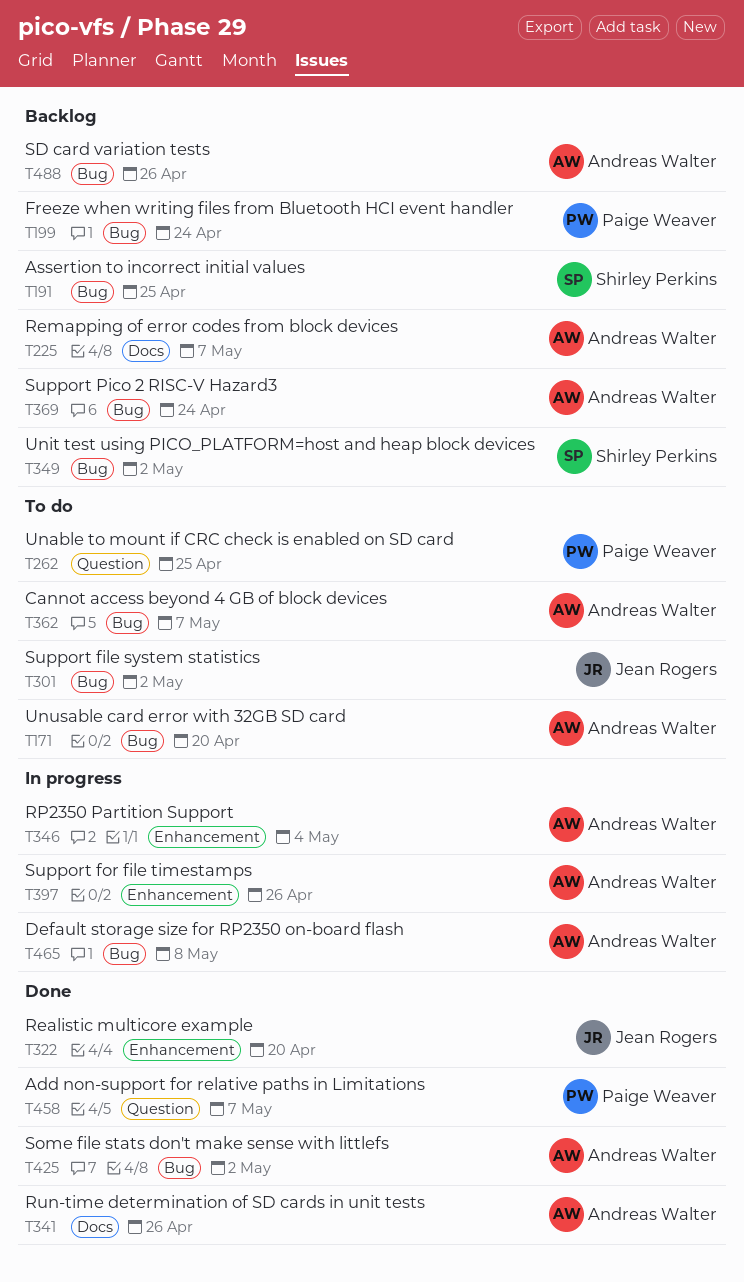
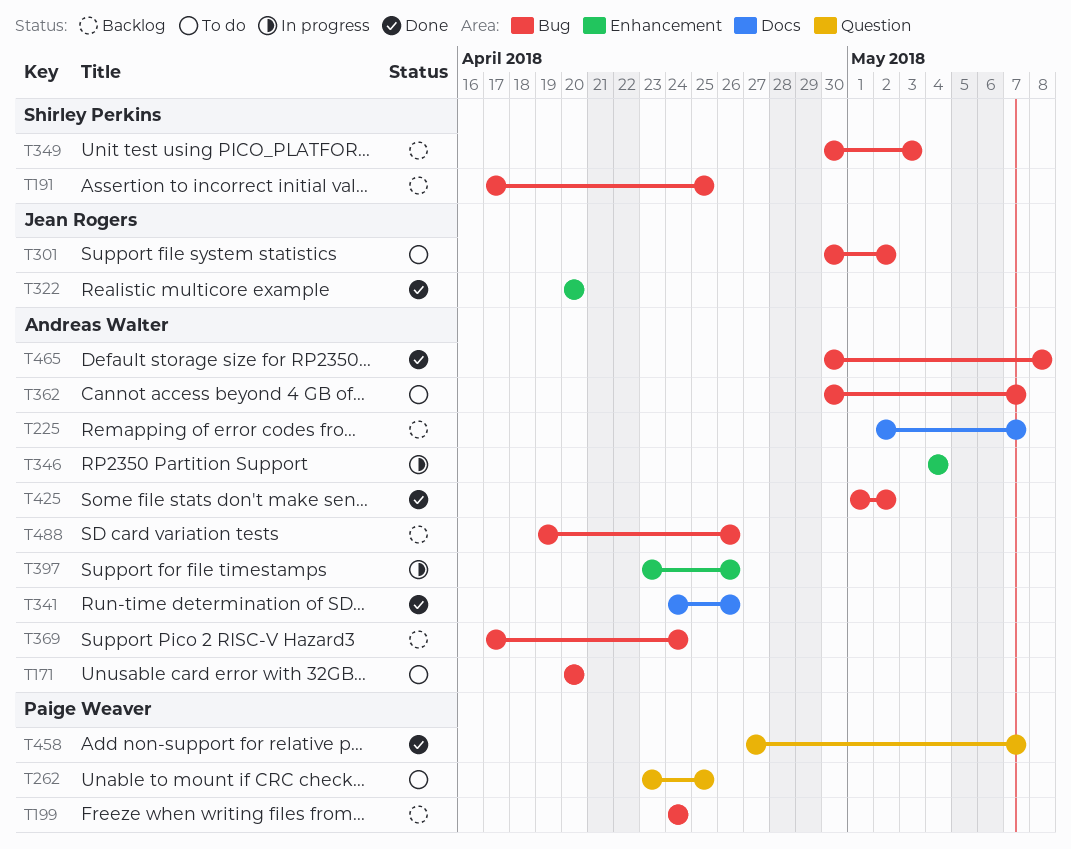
T349, due: May 2 -> May 3
T465, status: In progress -> Done

